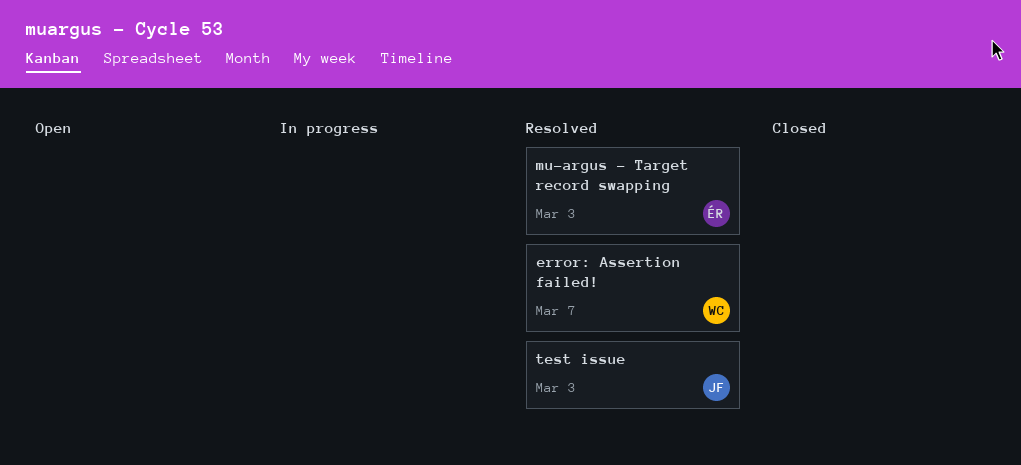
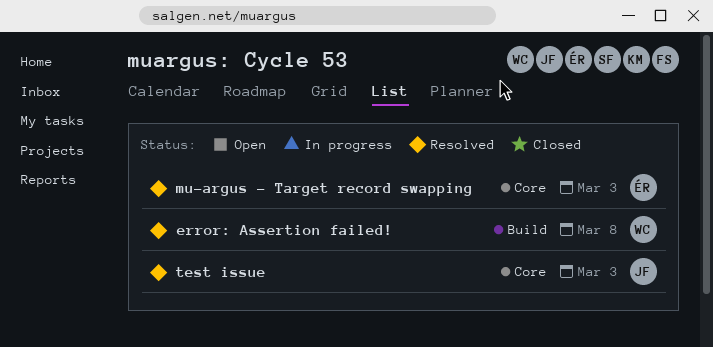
error: Assertion failed!, due: Mar 7 -> Mar 8

